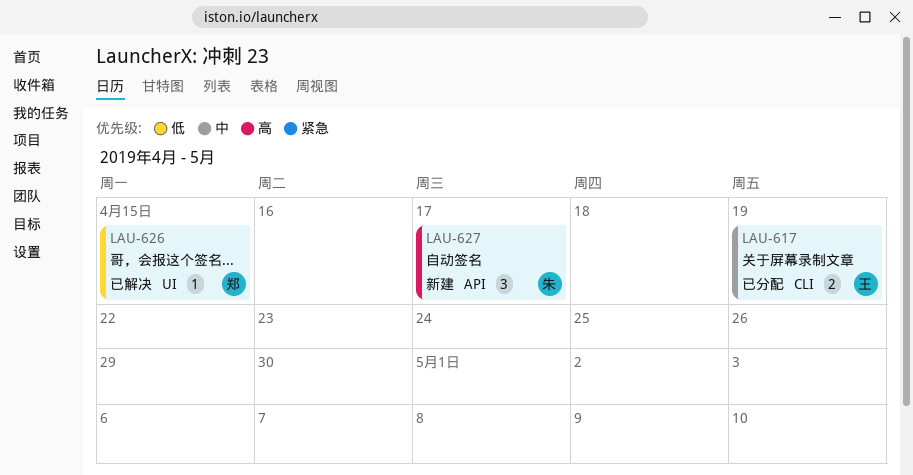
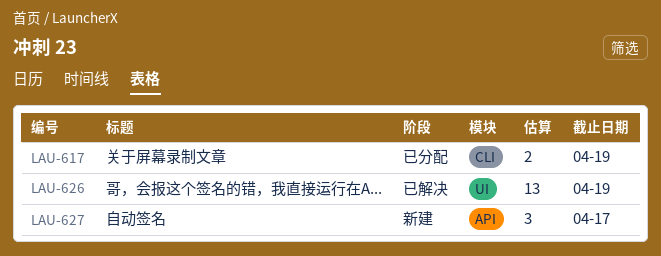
LAU-626, estimate: 1 -> 13
LAU-626, due: Apr 15 -> Apr 19

